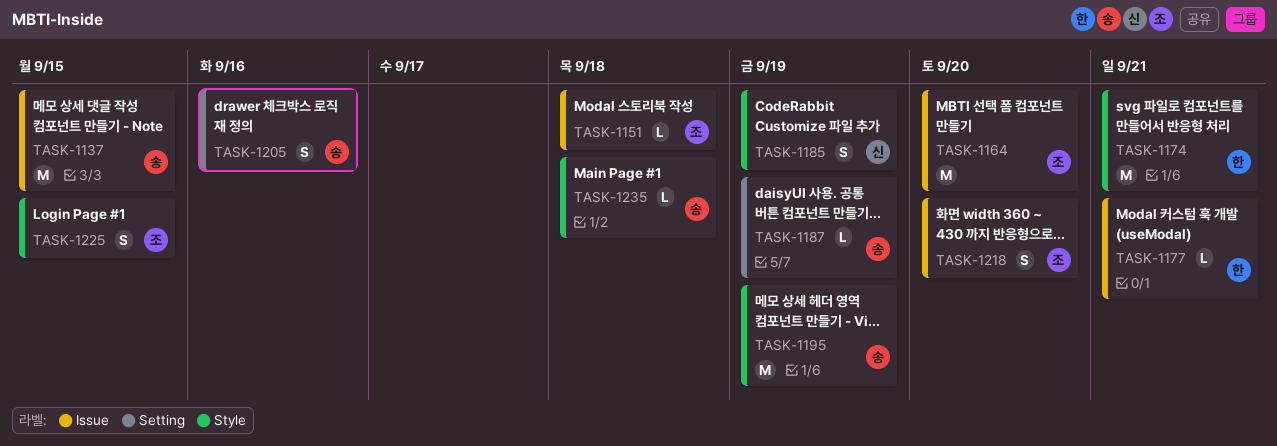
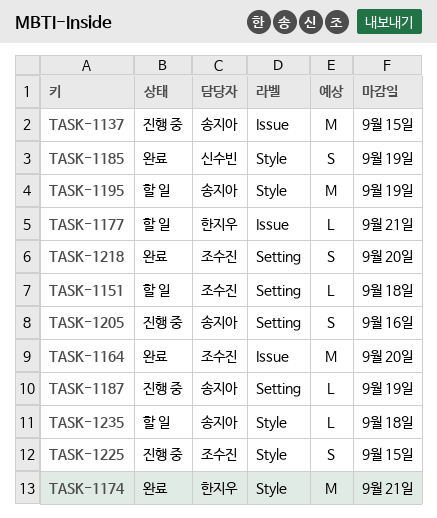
TASK-1151, label: Issue -> Setting
TASK-1218, label: Issue -> Setting

